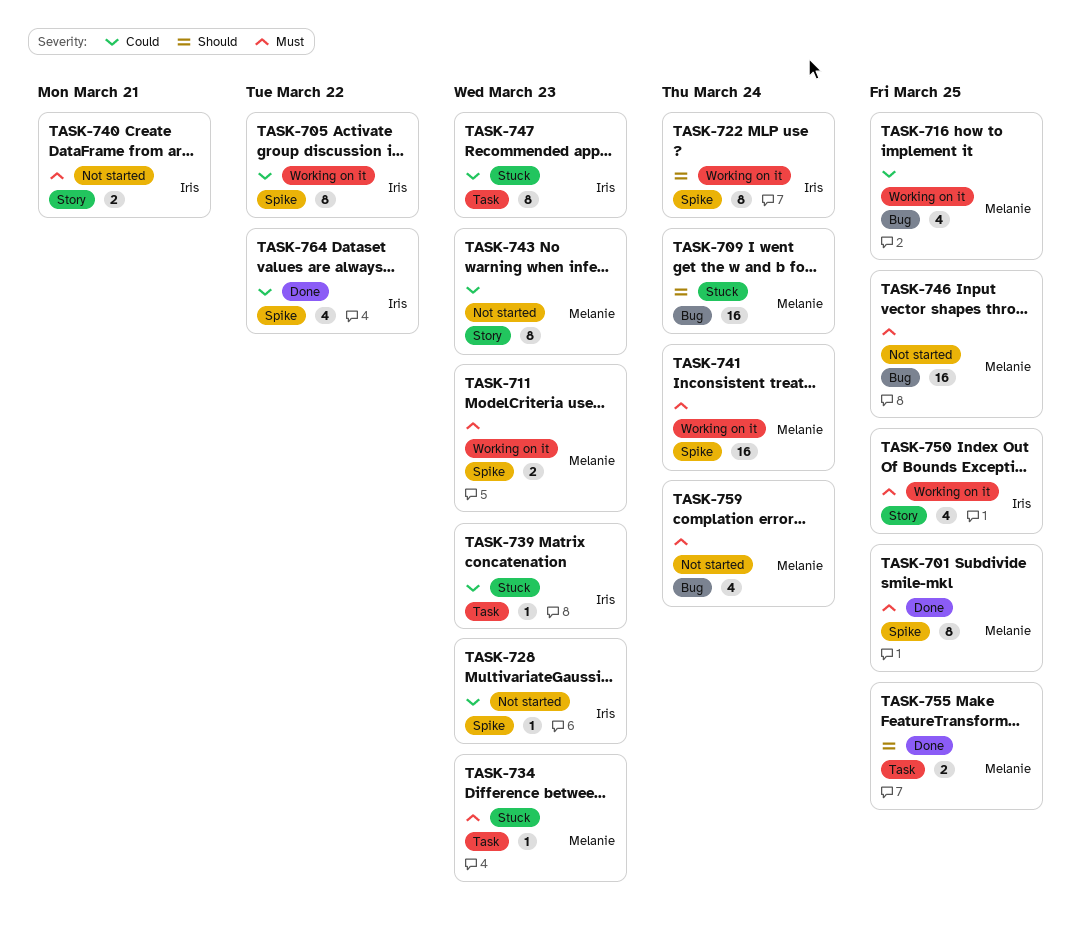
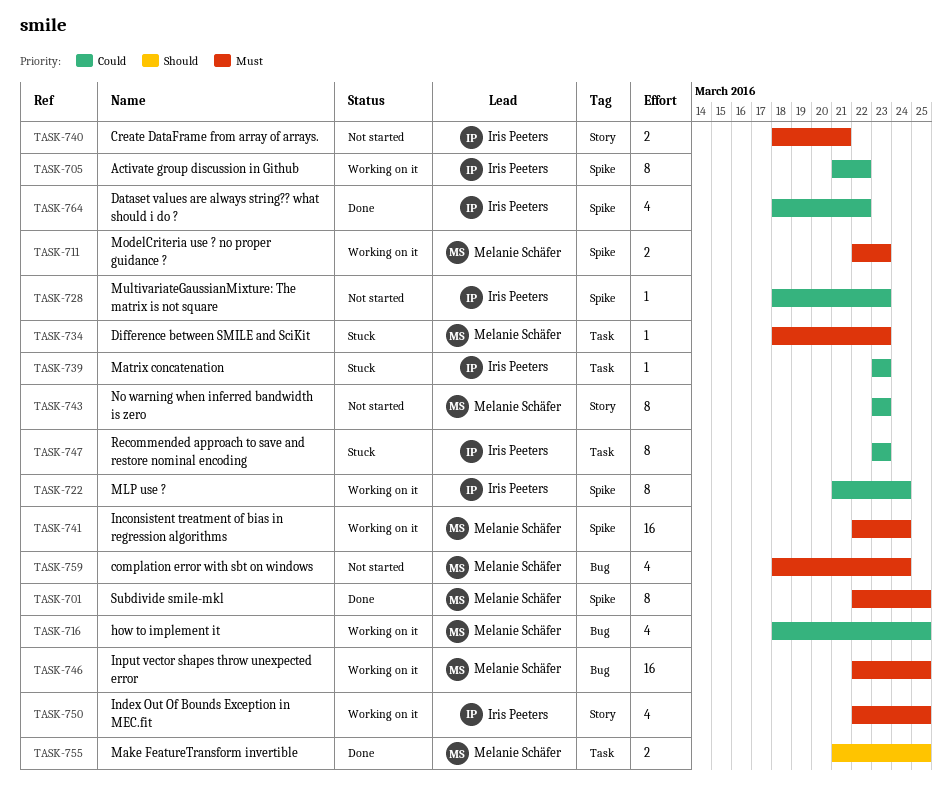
TASK-709: present -> none
TASK-722, priority: Should -> Could
TASK-746, status: Not started -> Working on it

